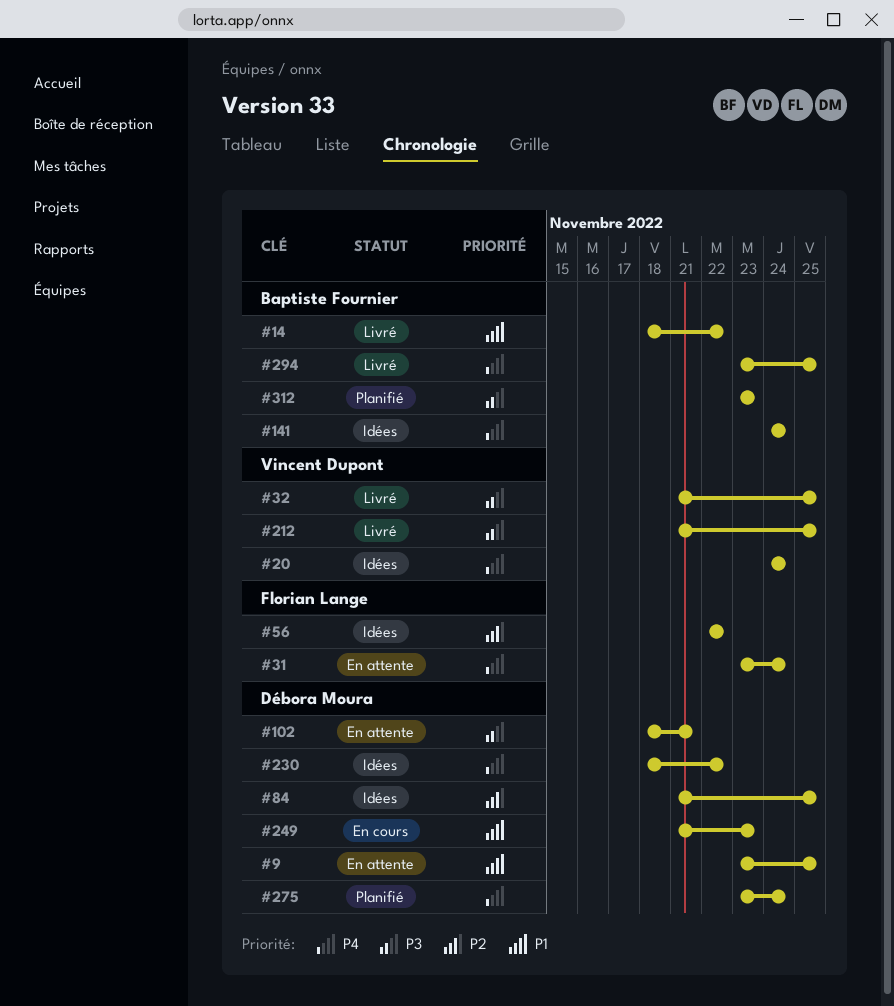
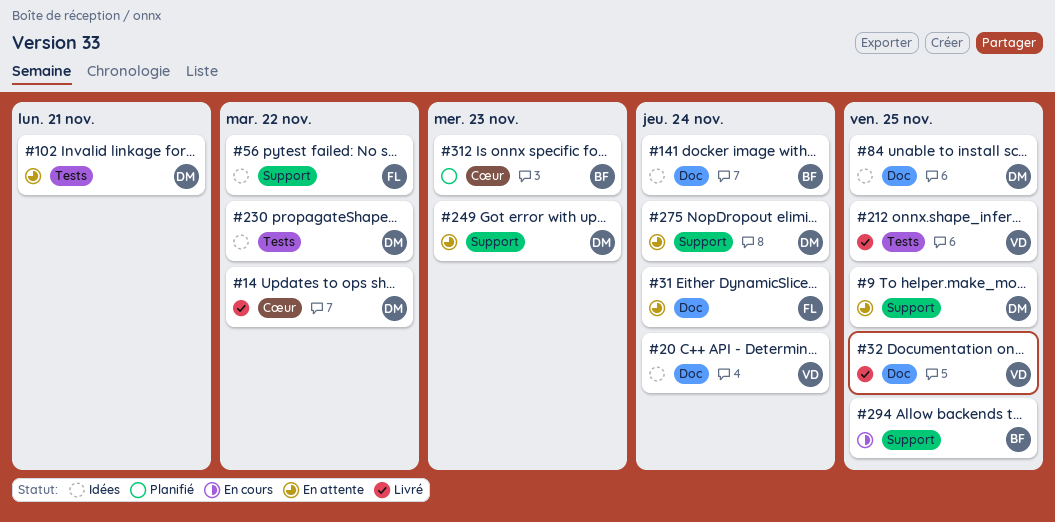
#14, owner: Baptiste Fournier -> Débora Moura
#249, status: En cours -> En attente
#275, status: Planifié -> En attente
#294, status: Livré -> En cours

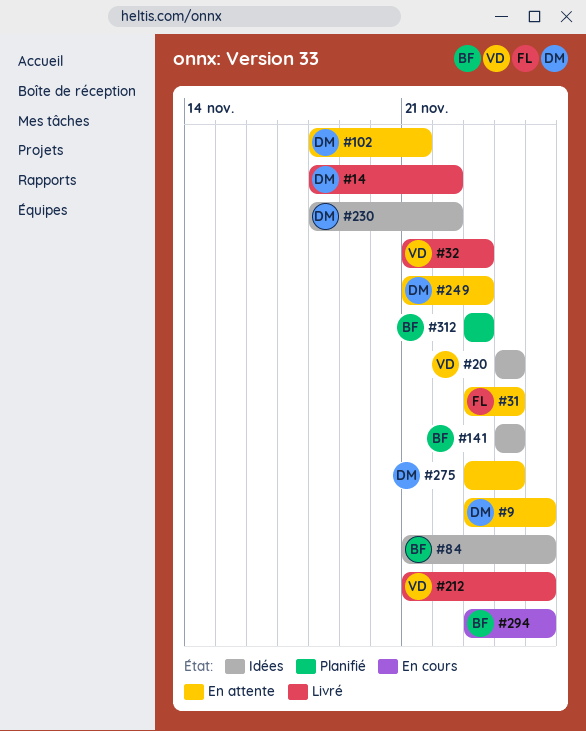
#32, due: Nov 25 -> Nov 23
#56: present -> none
#84, owner: DM -> BF

